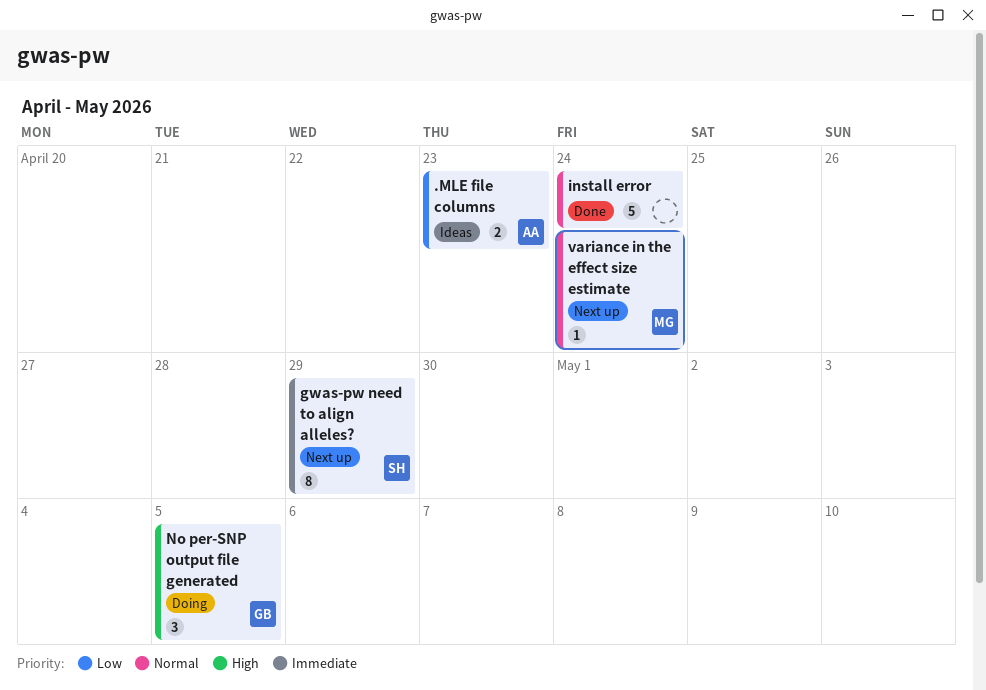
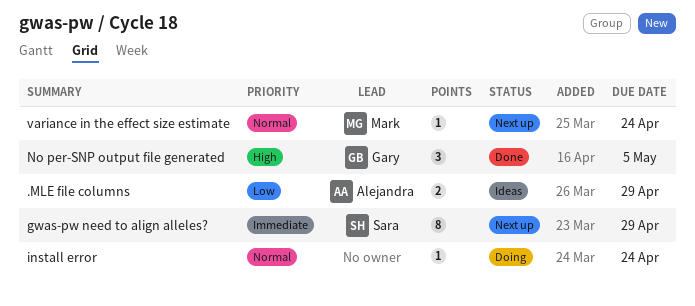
.MLE file columns, due: Apr 23 -> Apr 29
install error, status: Done -> Doing
install error, estimate: 5 -> 1
No per-SNP output file generated, status: Doing -> Done

